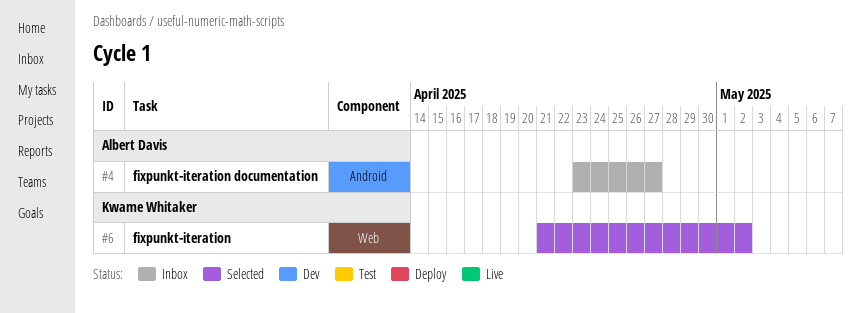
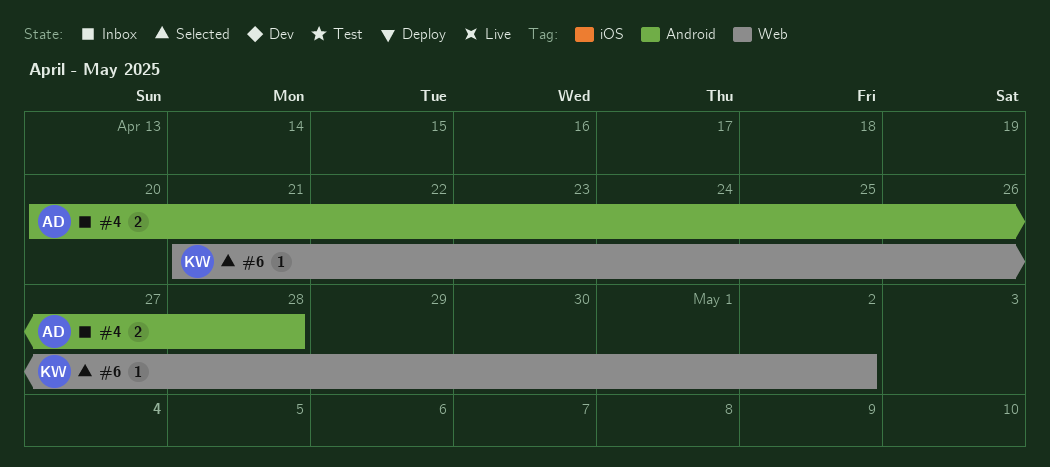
#4, start: Apr 23 -> Apr 20
#4, due: Apr 27 -> Apr 28

